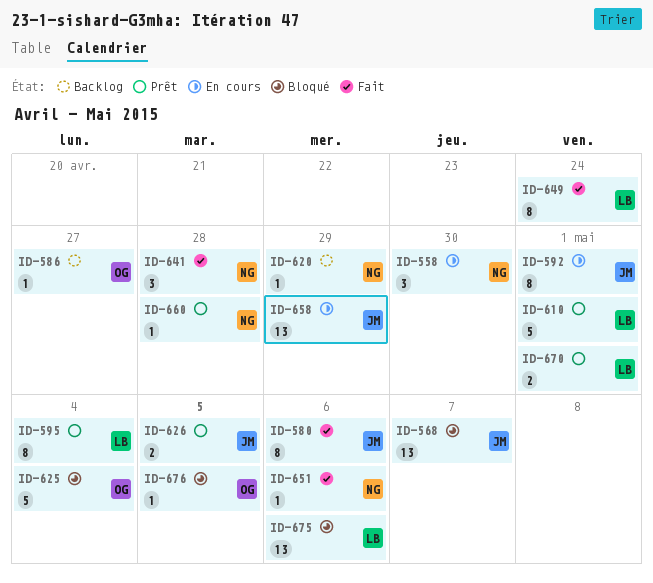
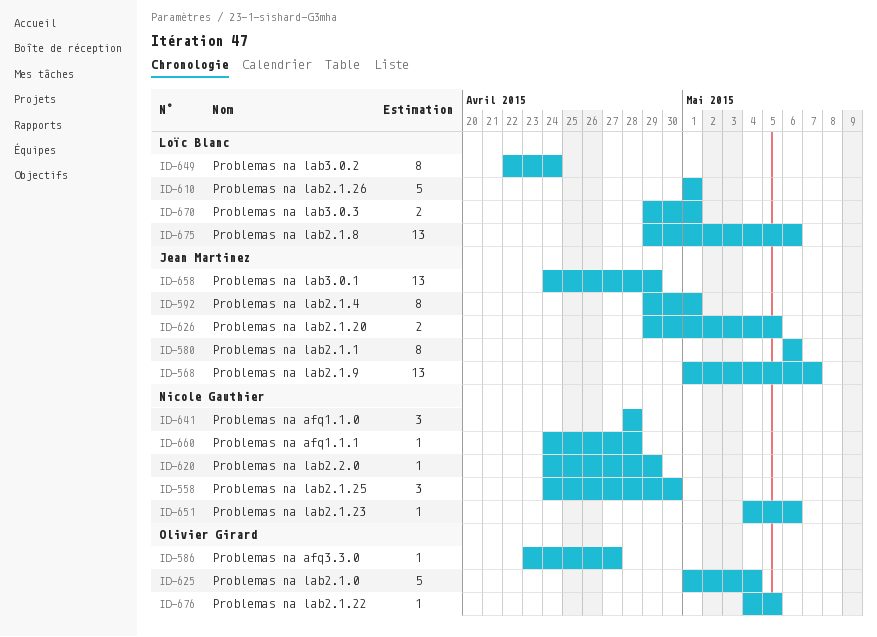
ID-595: present -> none

